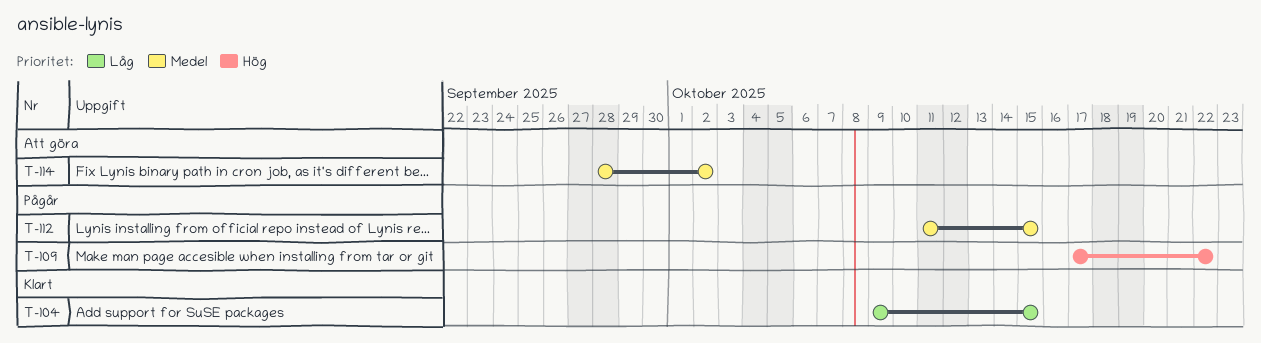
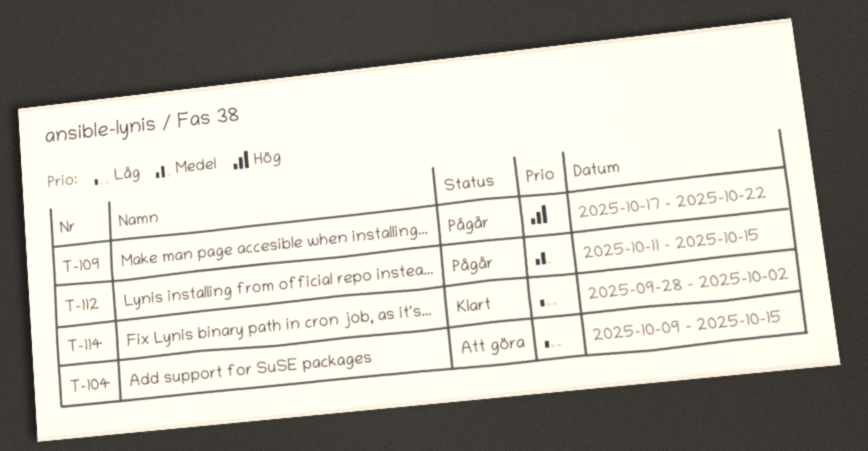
T-104, status: Klart -> Att göra
T-114, status: Att göra -> Klart
T-114, priority: Medel -> Låg

